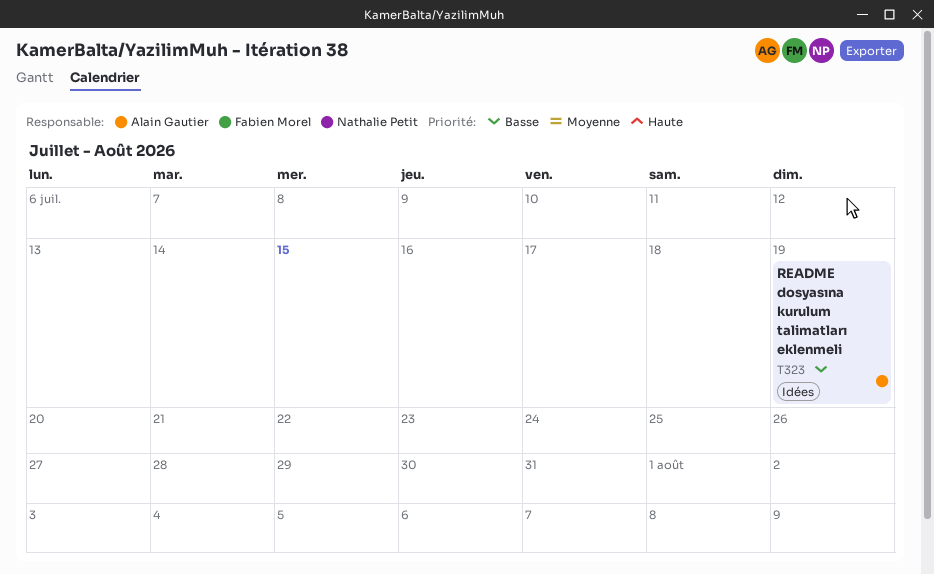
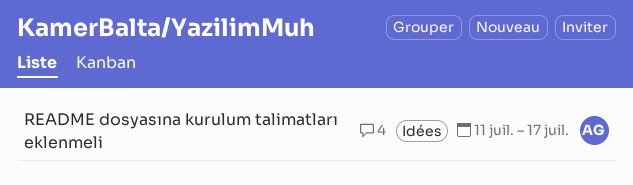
README dosyasına kurulum talimatları eklenmeli, due: Jul 19 -> Jul 17

